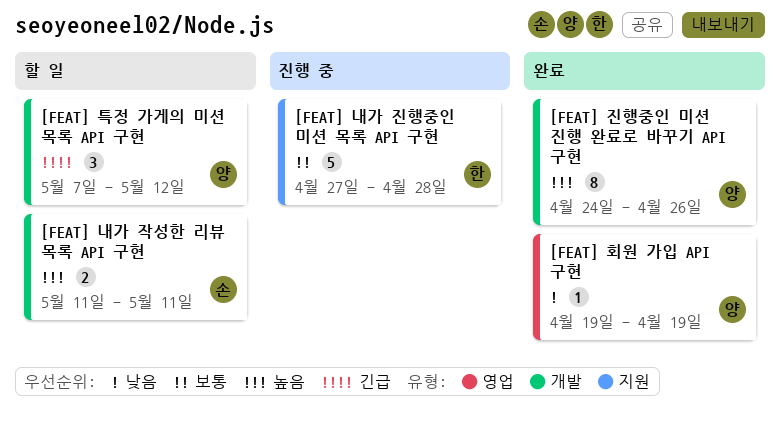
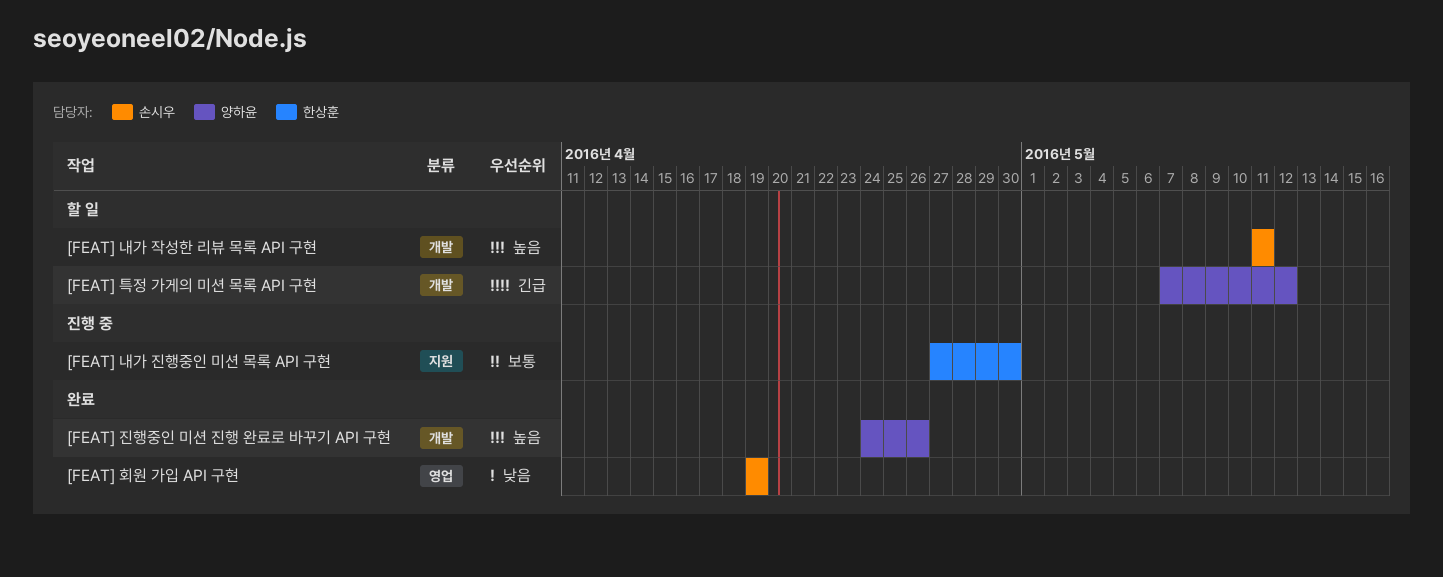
[FEAT] 내가 진행중인 미션 목록 API 구현, due: Apr 28 -> Apr 30
[FEAT] 회원 가입 API 구현, owner: 양하윤 -> 손시우

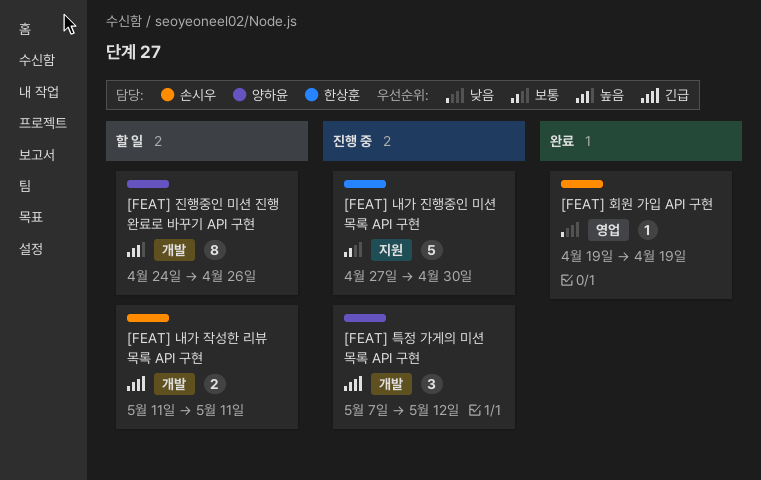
[FEAT] 내가 작성한 리뷰 목록 API 구현, priority: 높음 -> 긴급
[FEAT] 진행중인 미션 진행 완료로 바꾸기 API 구현, status: 완료 -> 할 일
[FEAT] 특정 가게의 미션 목록 API 구현, status: 할 일 -> 진행 중

